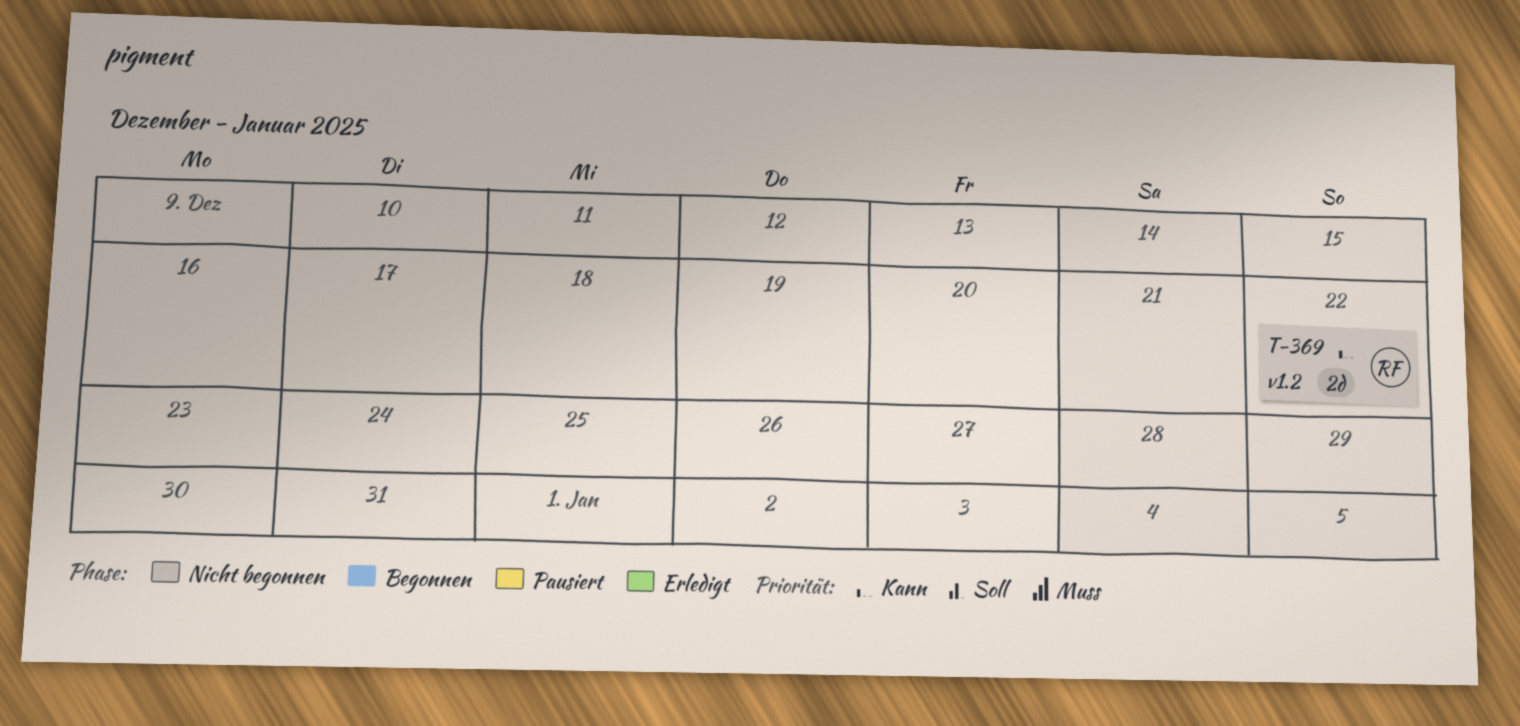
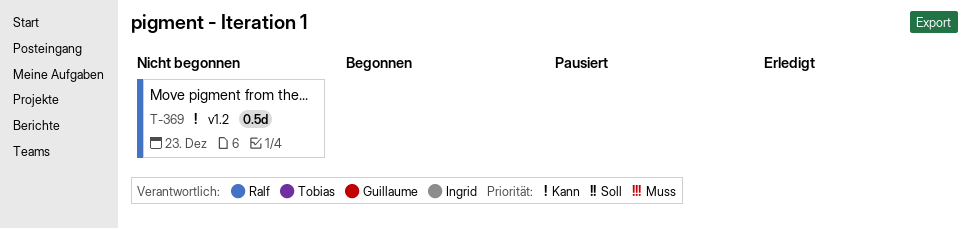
T-369, estimate: 2d -> 0.5d
T-369, due: Dec 22 -> Dec 23

